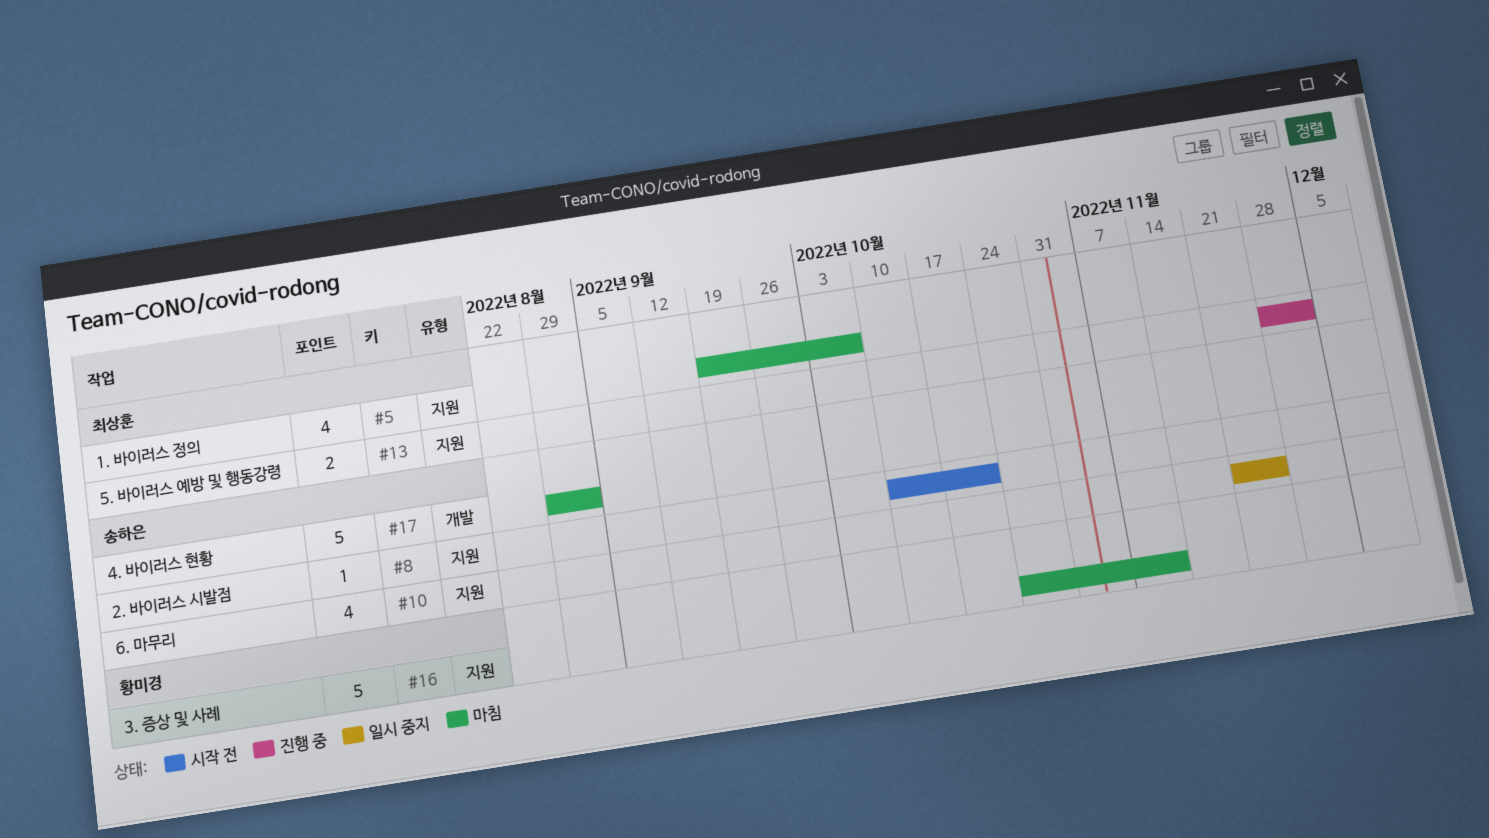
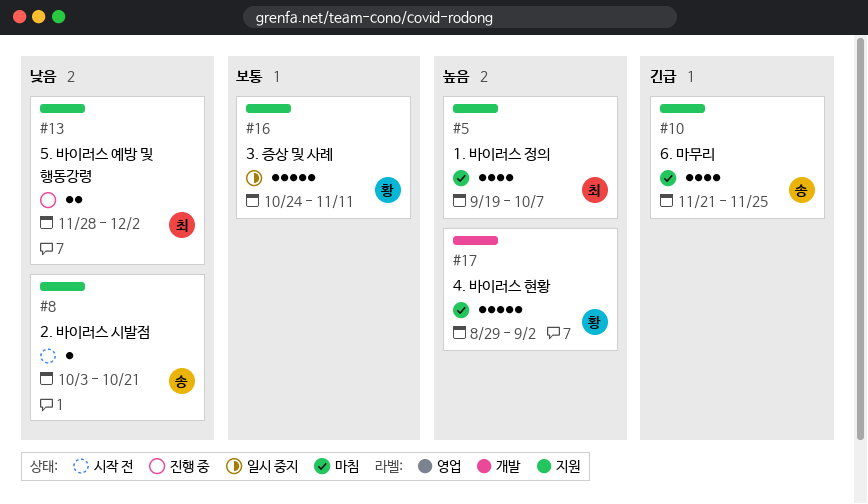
#8, start: Oct 10 -> Oct 3
#10, status: 일시 중지 -> 마침
#16, status: 마침 -> 일시 중지
#17, owner: 송하은 -> 황미경

